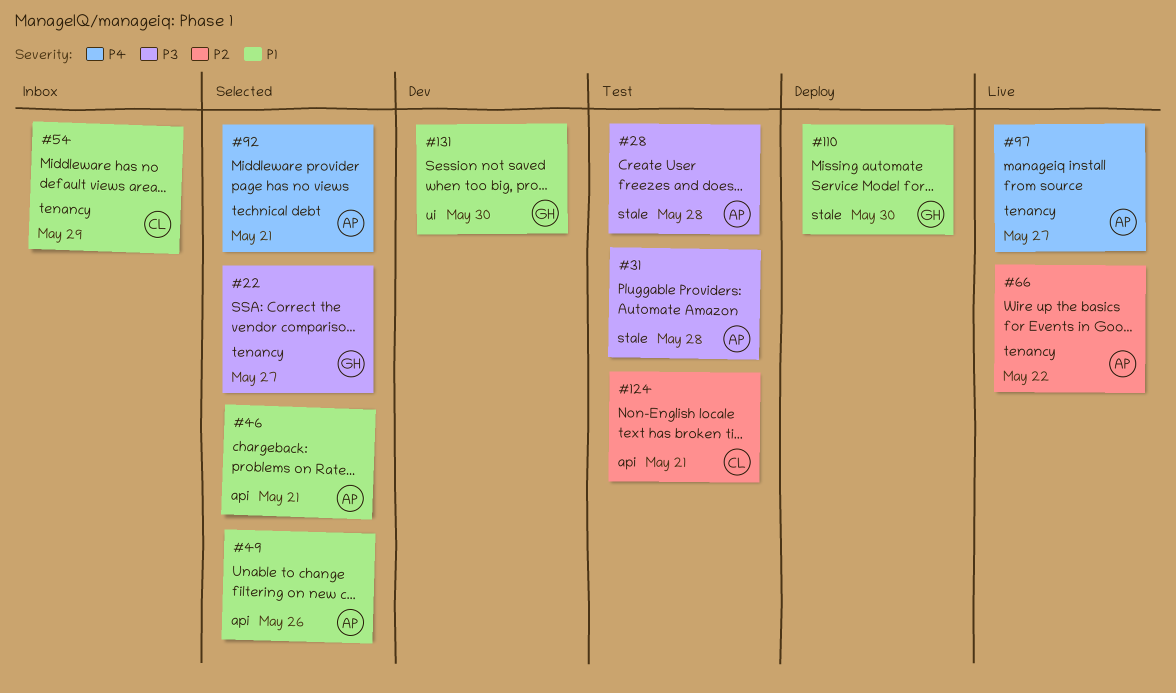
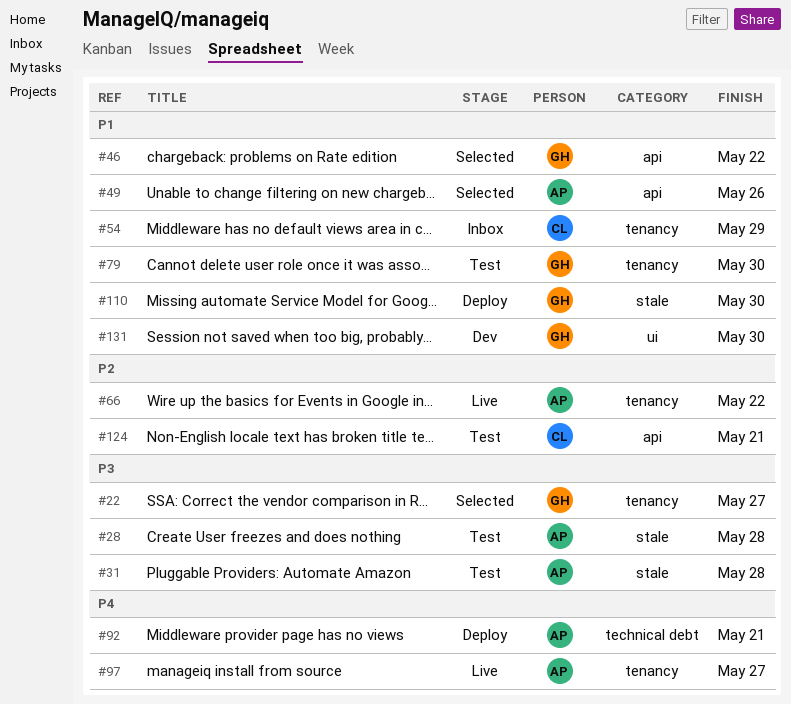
#46, owner: AP -> GH
#46, due: May 21 -> May 22
#79: none -> present
#92, status: Selected -> Deploy

